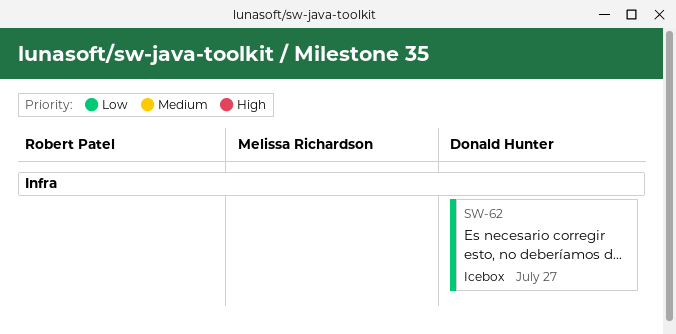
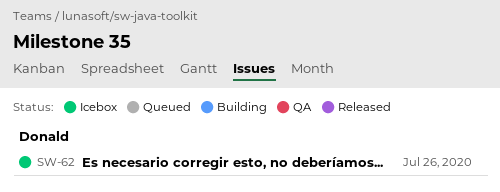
SW-62, due: Jul 27 -> Jul 26

